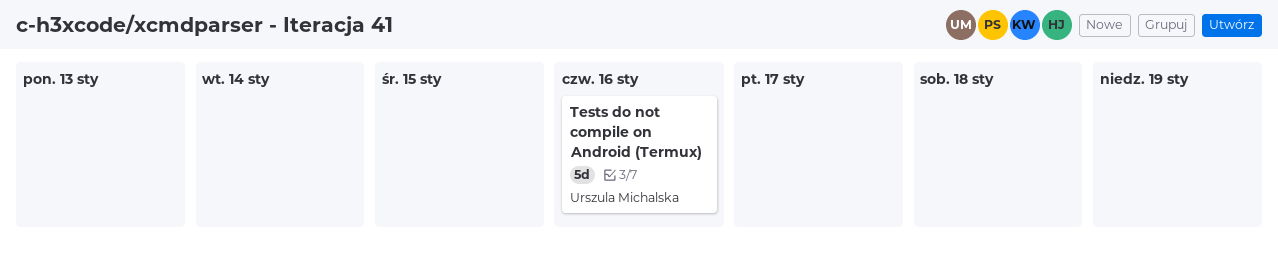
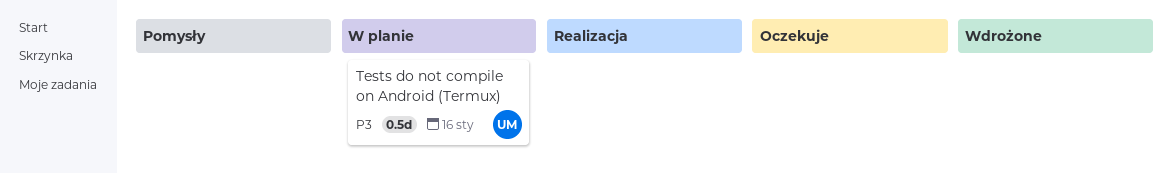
Tests do not compile on Android (Termux), estimate: 5d -> 0.5d

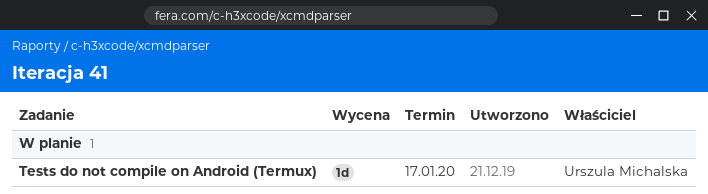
Tests do not compile on Android (Termux), estimate: 0.5d -> 1d
Tests do not compile on Android (Termux), due: Jan 16 -> Jan 17

